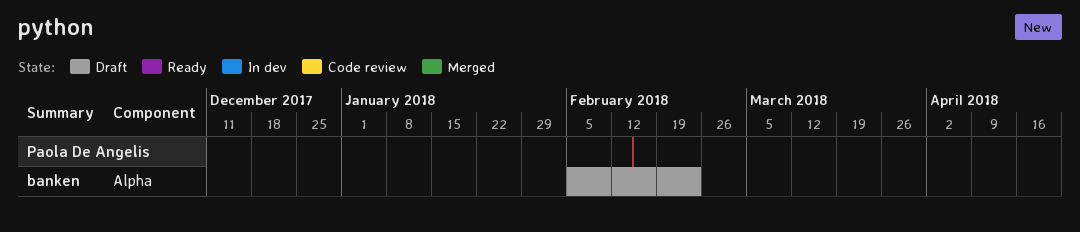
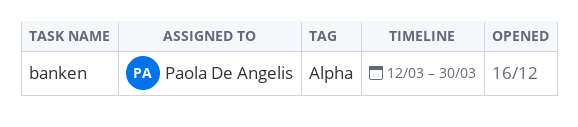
banken, start: Feb 5 -> Mar 12
banken, due: Feb 23 -> Mar 30

